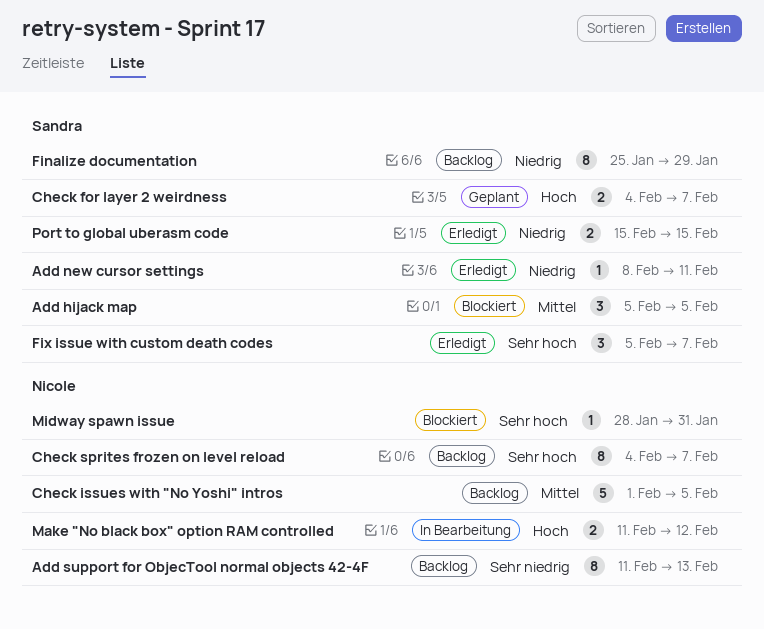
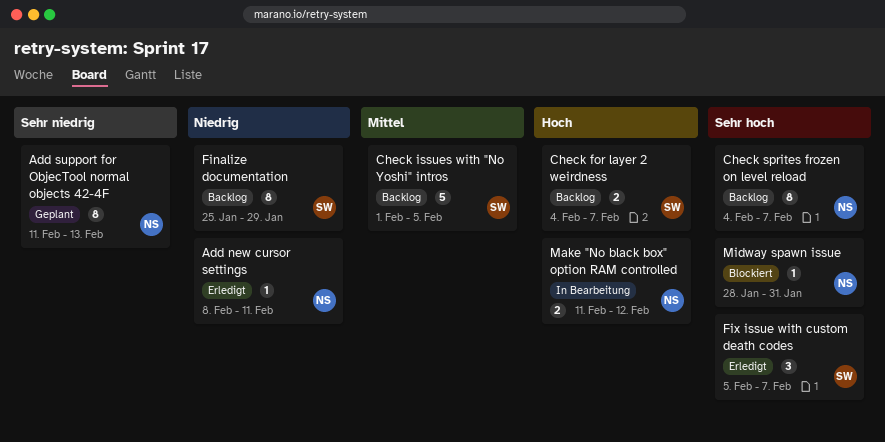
Add hijack map: present -> none
Add new cursor settings, owner: Sandra -> Nicole
Add support for ObjecTool normal objects 42-4F, status: Backlog -> Geplant
Check for layer 2 weirdness, status: Geplant -> Backlog
Check issues with "No Yoshi" intros, owner: Nicole -> Sandra
Port to global uberasm code: present -> none

